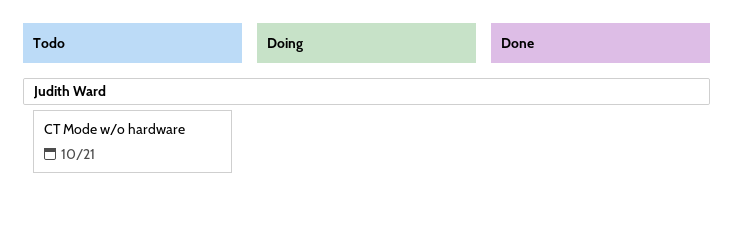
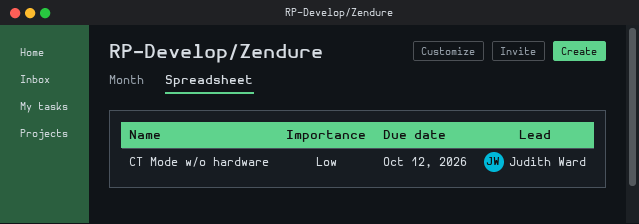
CT Mode w/o hardware, due: Oct 21 -> Oct 12

